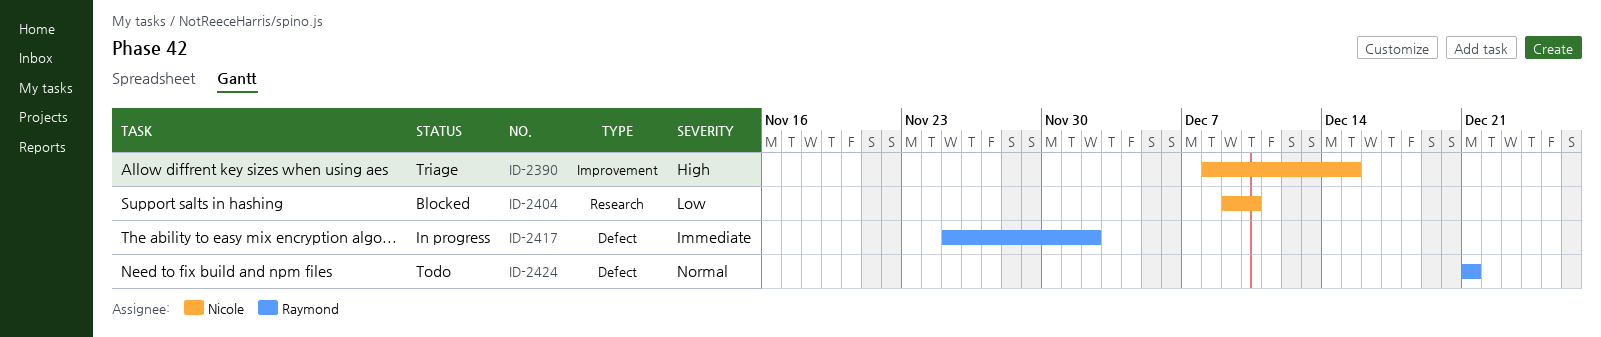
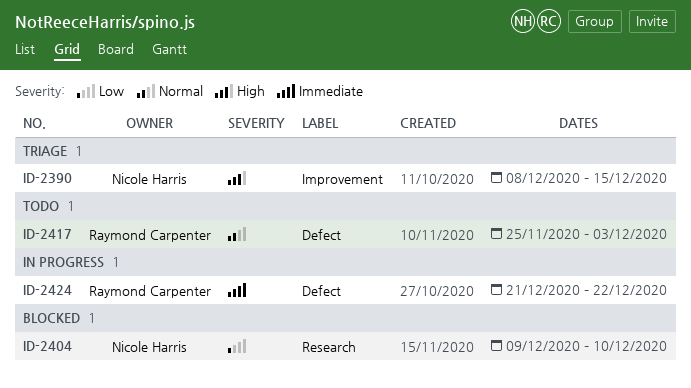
ID-2417, status: In progress -> Todo
ID-2417, priority: Immediate -> Normal
ID-2417, due: Dec 2 -> Dec 3
ID-2424, status: Todo -> In progress
ID-2424, priority: Normal -> Immediate
ID-2424, due: Dec 21 -> Dec 22

